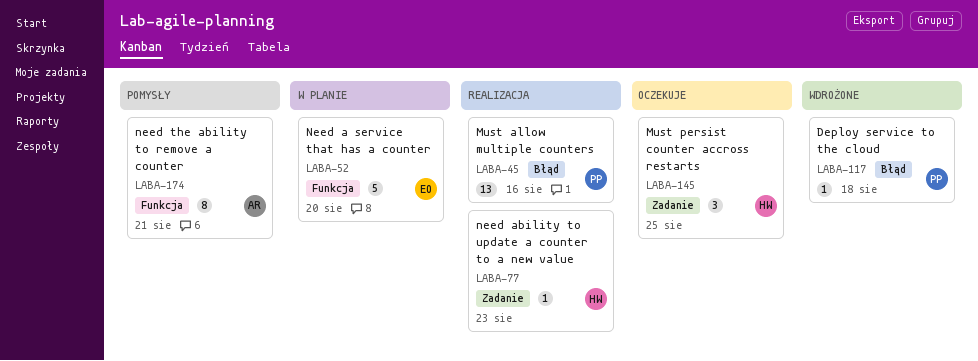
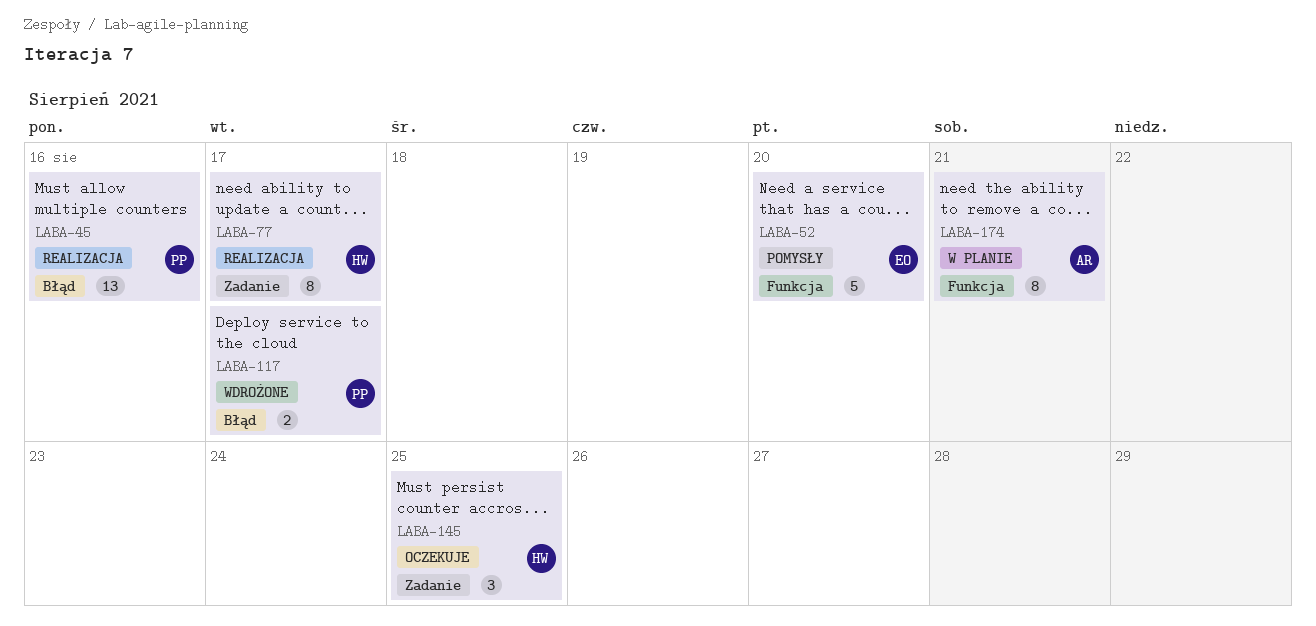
LABA-52, status: W planie -> Pomysły
LABA-77, estimate: 1 -> 8
LABA-77, due: Aug 23 -> Aug 17
LABA-117, estimate: 1 -> 2
LABA-117, due: Aug 18 -> Aug 17
LABA-174, status: Pomysły -> W planie

